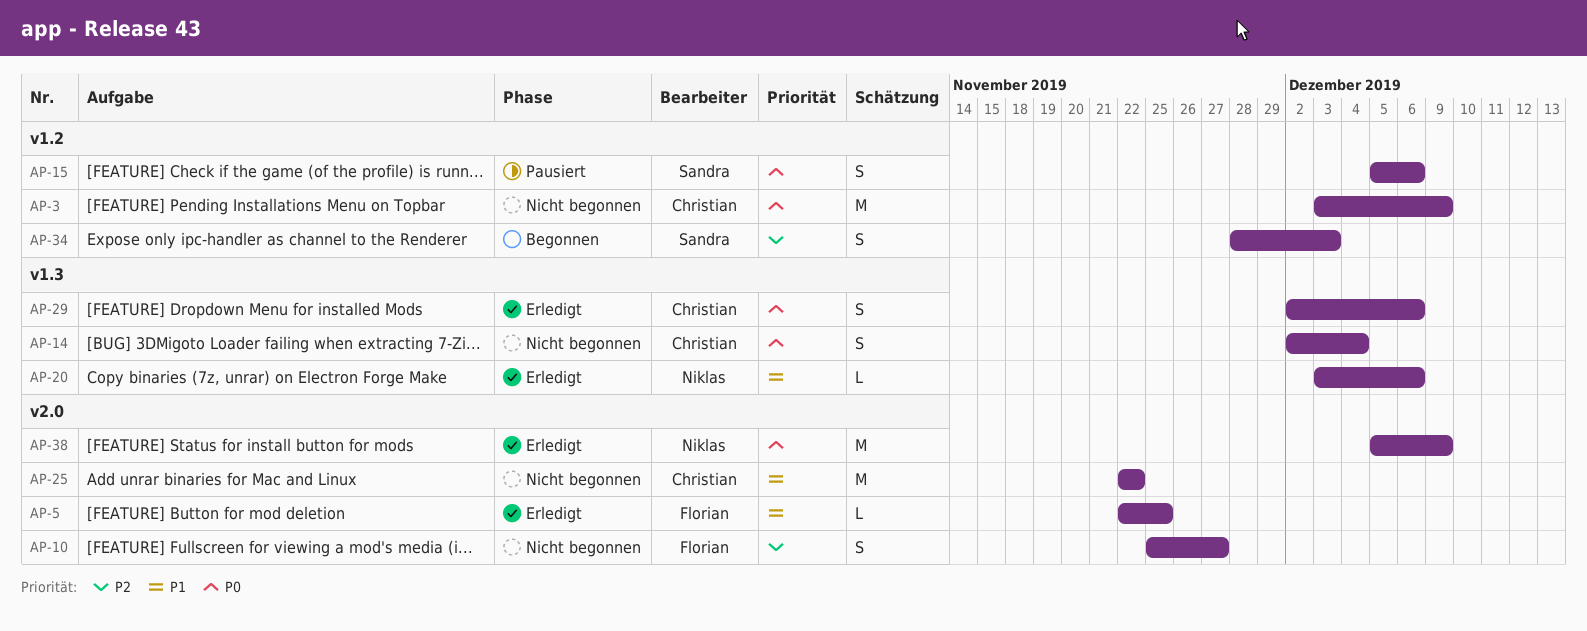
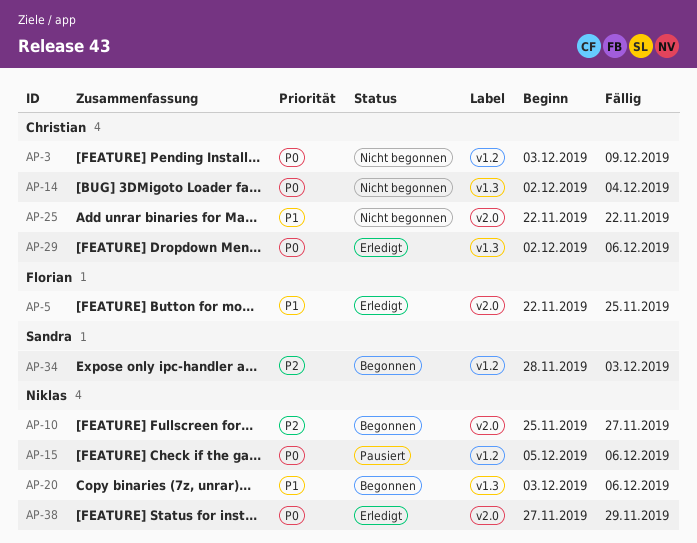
AP-10, status: Nicht begonnen -> Begonnen
AP-10, owner: Florian -> Niklas
AP-15, owner: Sandra -> Niklas
AP-20, status: Erledigt -> Begonnen
AP-38, start: Dec 5 -> Nov 27
AP-38, due: Dec 9 -> Nov 29

